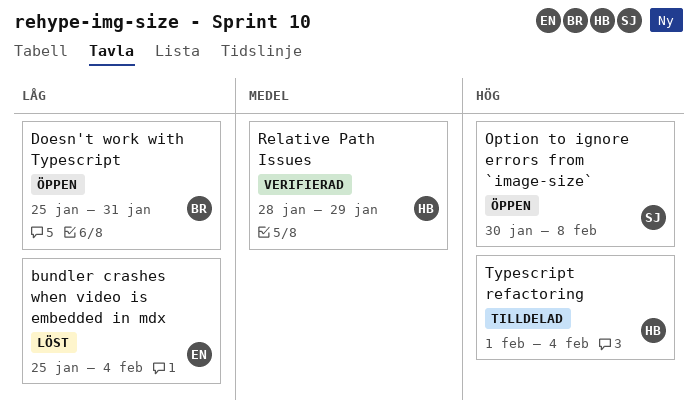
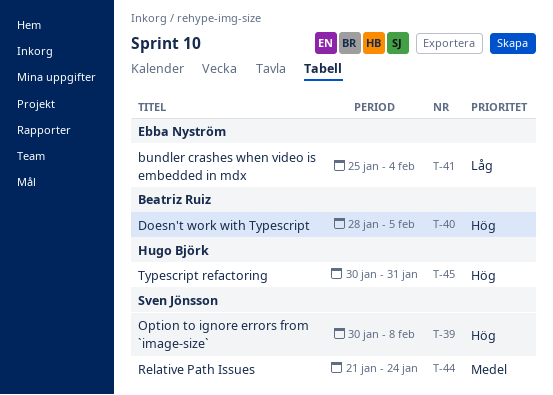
Doesn't work with Typescript, priority: Låg -> Hög
Doesn't work with Typescript, start: Jan 25 -> Jan 28
Doesn't work with Typescript, due: Jan 31 -> Feb 5
Relative Path Issues, owner: Hugo Björk -> Sven Jönsson
Relative Path Issues, start: Jan 28 -> Jan 21
Relative Path Issues, due: Jan 29 -> Jan 24
Typescript refactoring, start: Feb 1 -> Jan 30
Typescript refactoring, due: Feb 4 -> Jan 31

